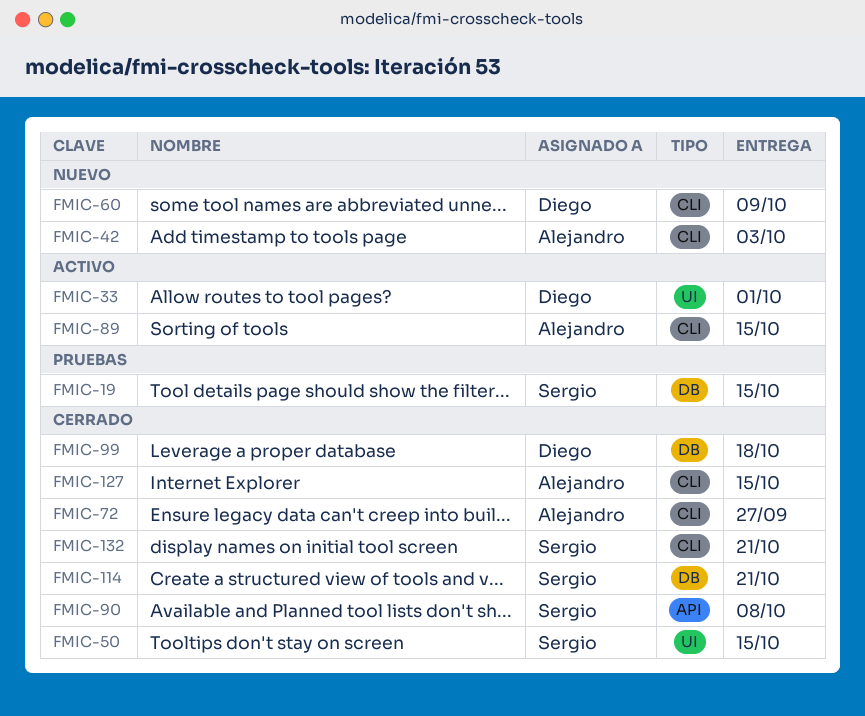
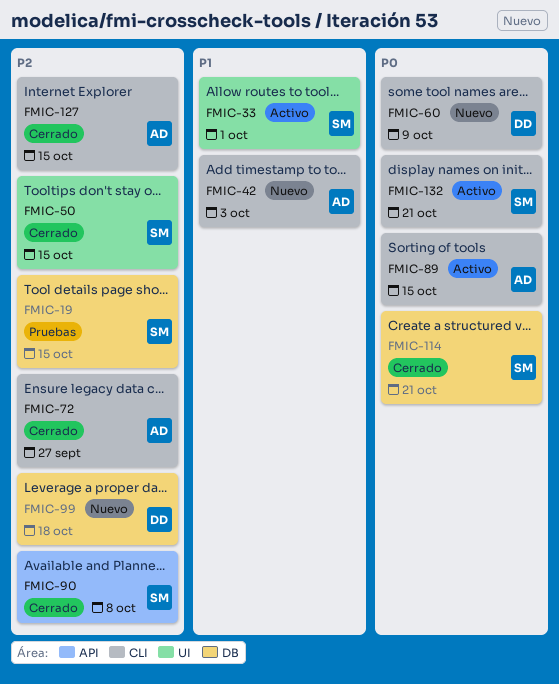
FMIC-33, owner: Diego -> Sergio
FMIC-99, status: Cerrado -> Nuevo
FMIC-132, status: Cerrado -> Activo

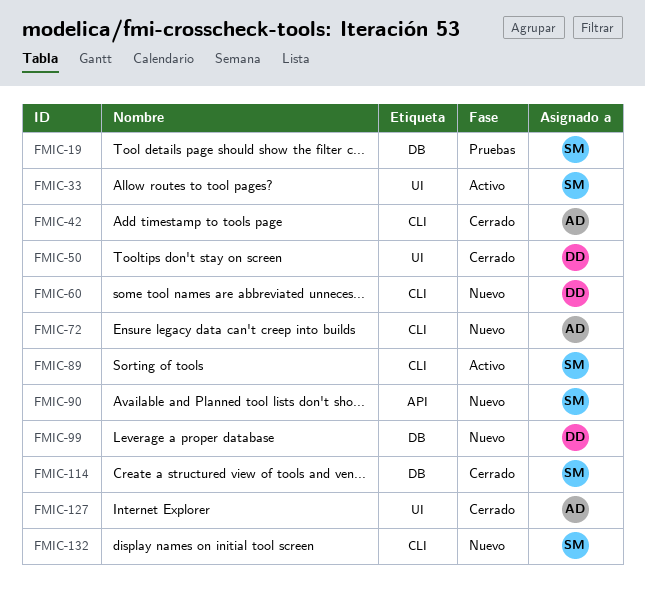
FMIC-42, status: Nuevo -> Cerrado
FMIC-50, owner: SM -> DD
FMIC-72, status: Cerrado -> Nuevo
FMIC-89, owner: AD -> SM
FMIC-90, status: Cerrado -> Nuevo
FMIC-127, label: CLI -> UI
FMIC-132, status: Activo -> Nuevo

